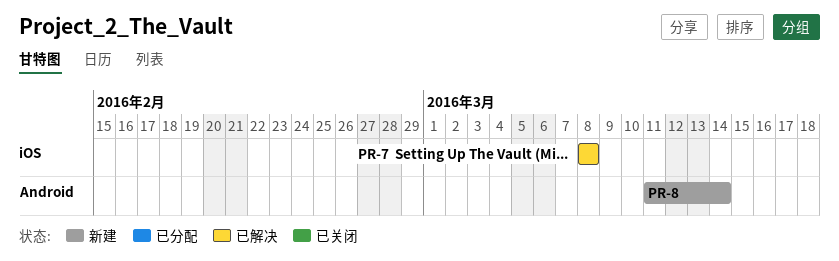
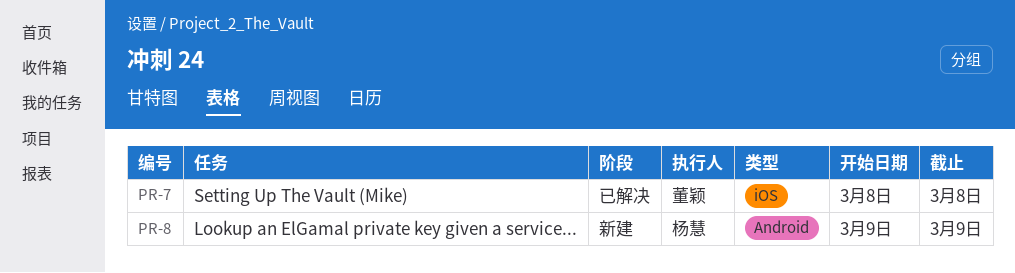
PR-8, start: Mar 11 -> Mar 9
PR-8, due: Mar 14 -> Mar 9

